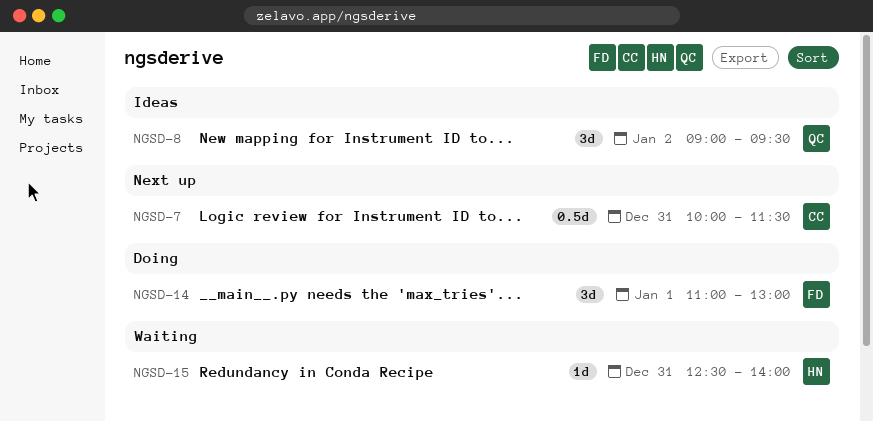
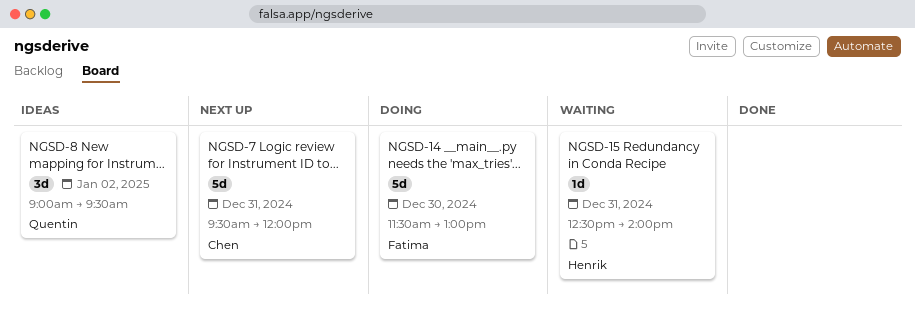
NGSD-7, estimate: 0.5d -> 5d
NGSD-7, begins: 10:00 -> 09:30
NGSD-7, ends: 11:30 -> 12:00
NGSD-14, estimate: 3d -> 5d
NGSD-14, day: Jan 1 -> Dec 30
NGSD-14, begins: 11:00 -> 11:30

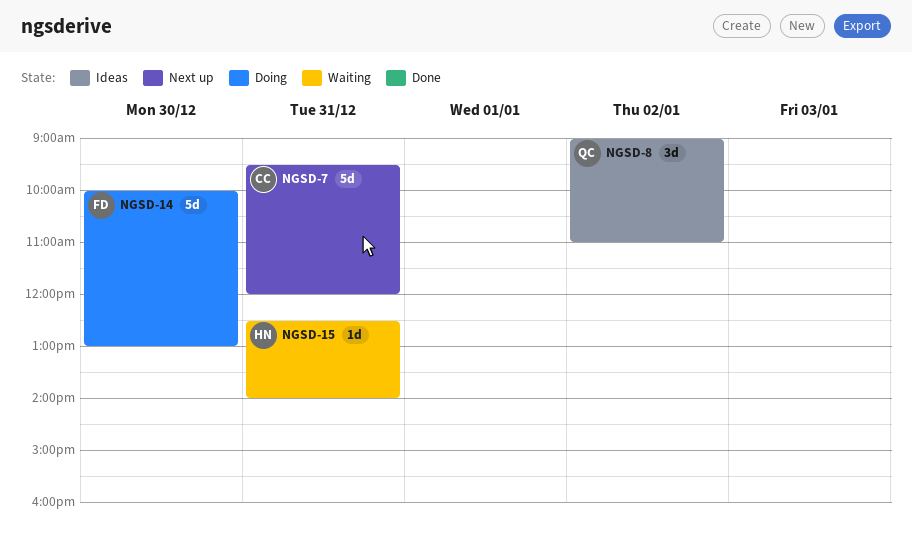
NGSD-8, ends: 09:30 -> 11:00
NGSD-14, begins: 11:30 -> 10:00

